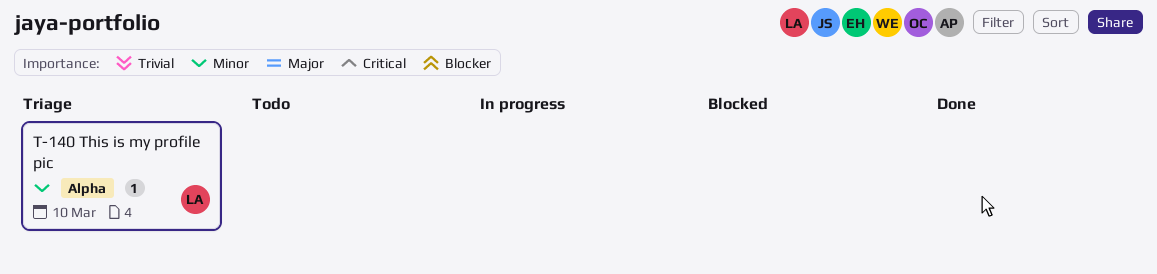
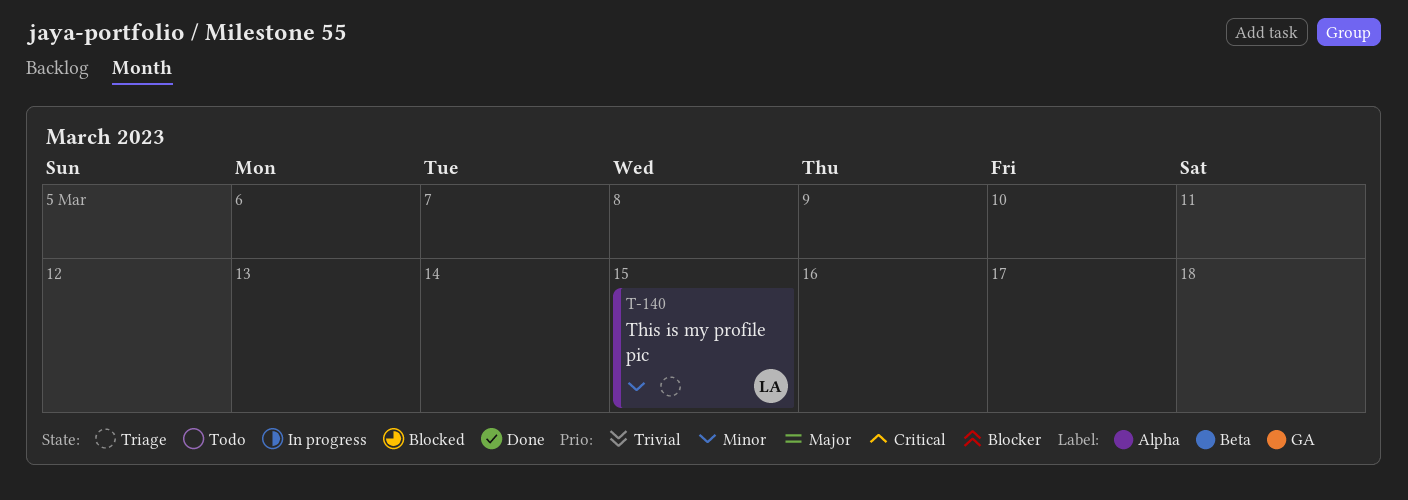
T-140, due: Mar 10 -> Mar 15

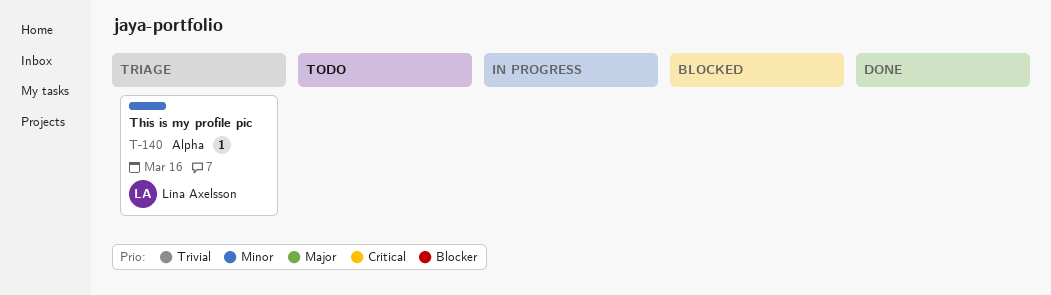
T-140, due: Mar 15 -> Mar 16

